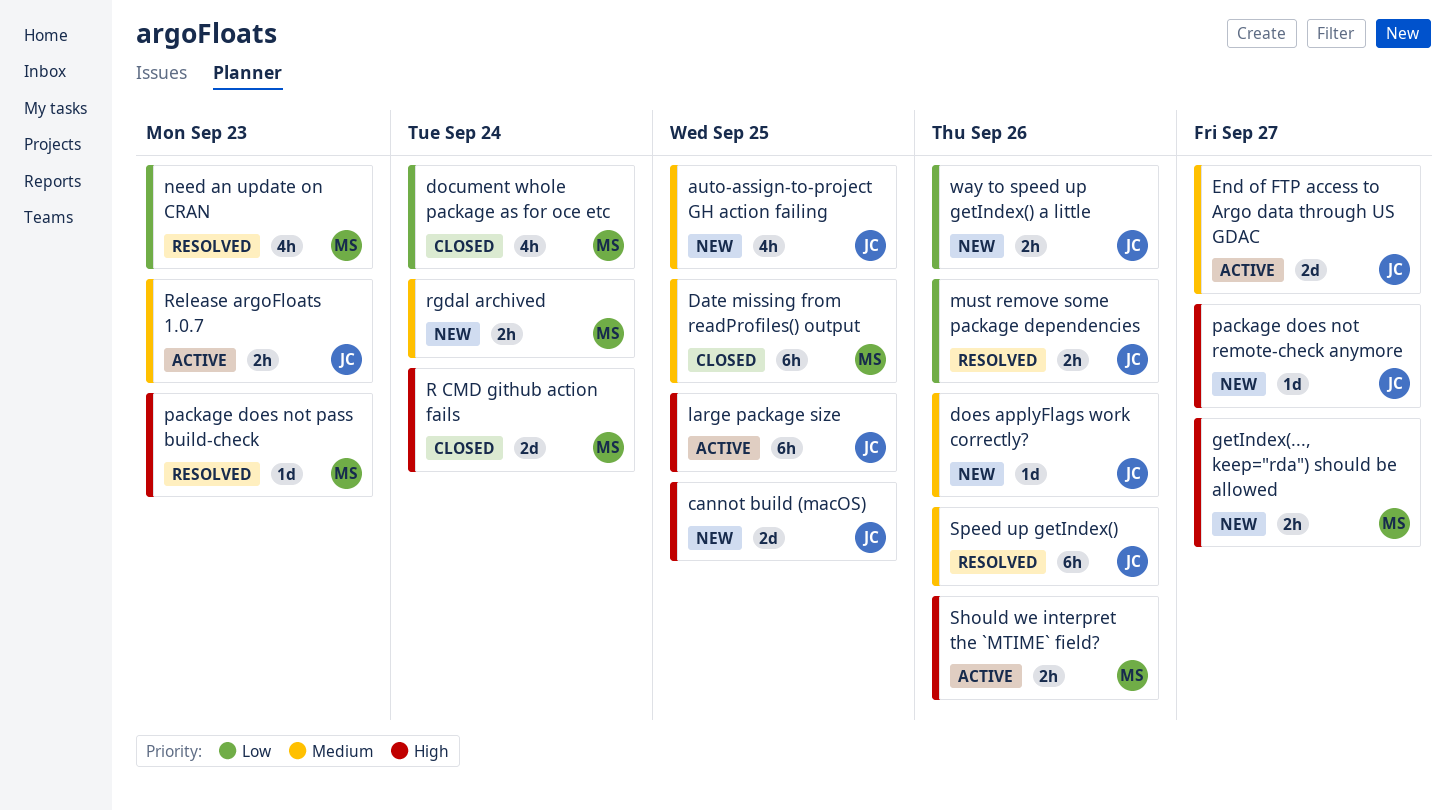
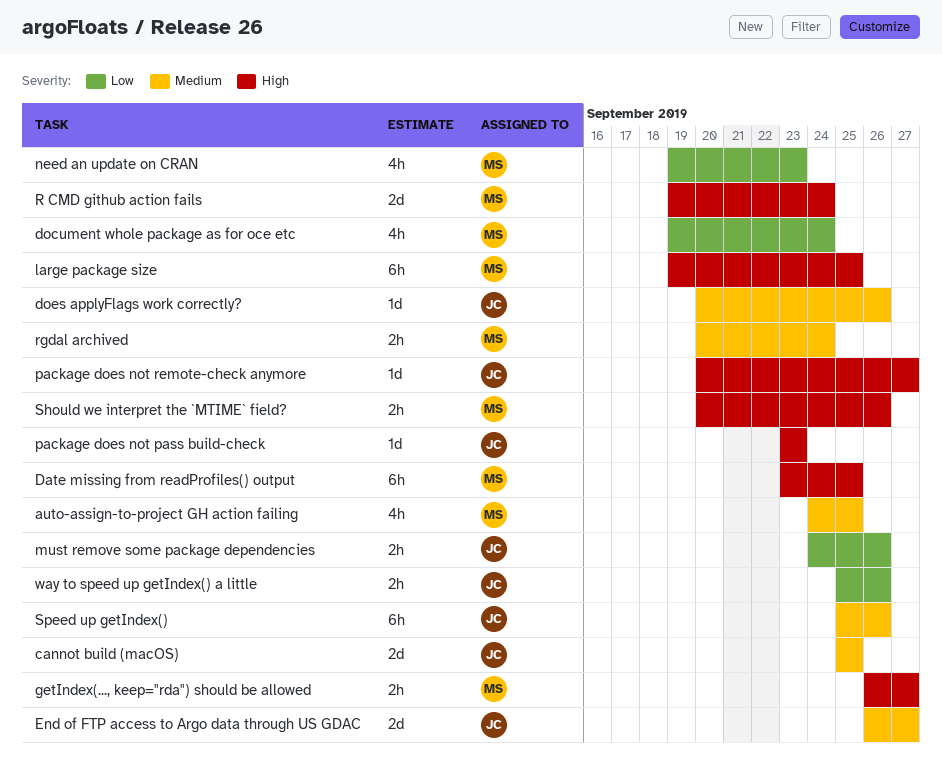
auto-assign-to-project GH action failing, owner: JC -> MS
cannot build (macOS), priority: High -> Medium
Date missing from readProfiles() output, priority: Medium -> High
large package size, owner: JC -> MS
package does not pass build-check, owner: MS -> JC
Release argoFloats 1.0.7: present -> none

